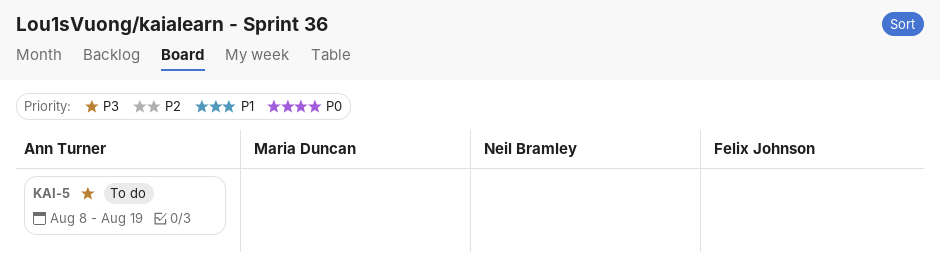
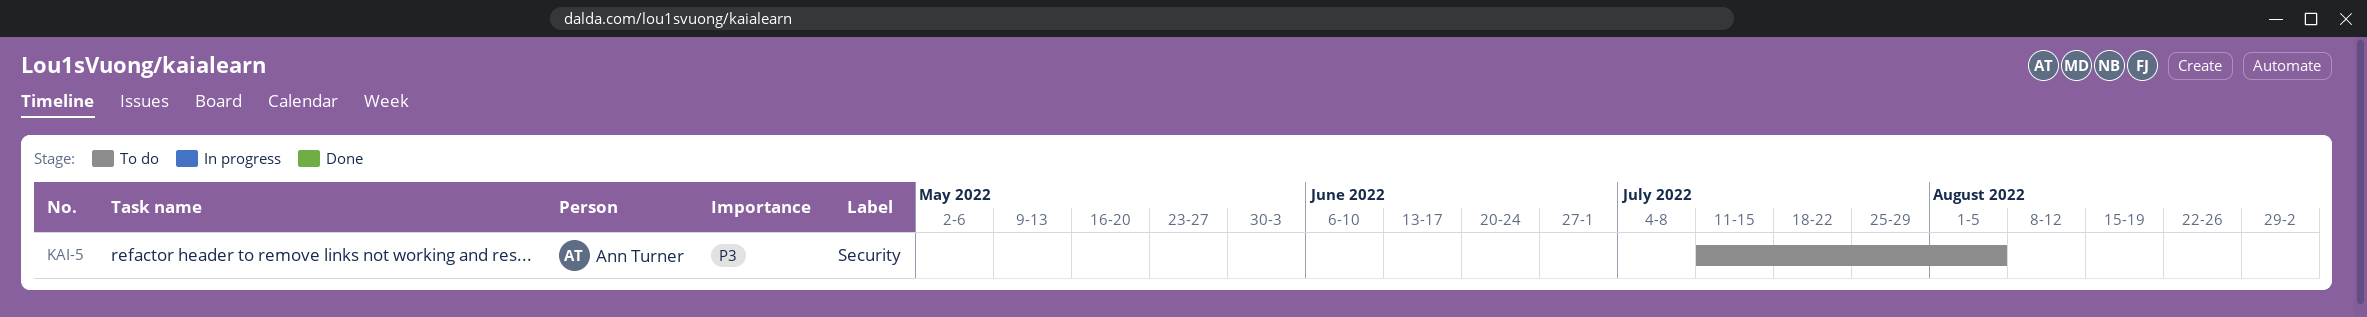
KAI-5, start: Aug 8 -> Jul 11
KAI-5, due: Aug 19 -> Aug 5

